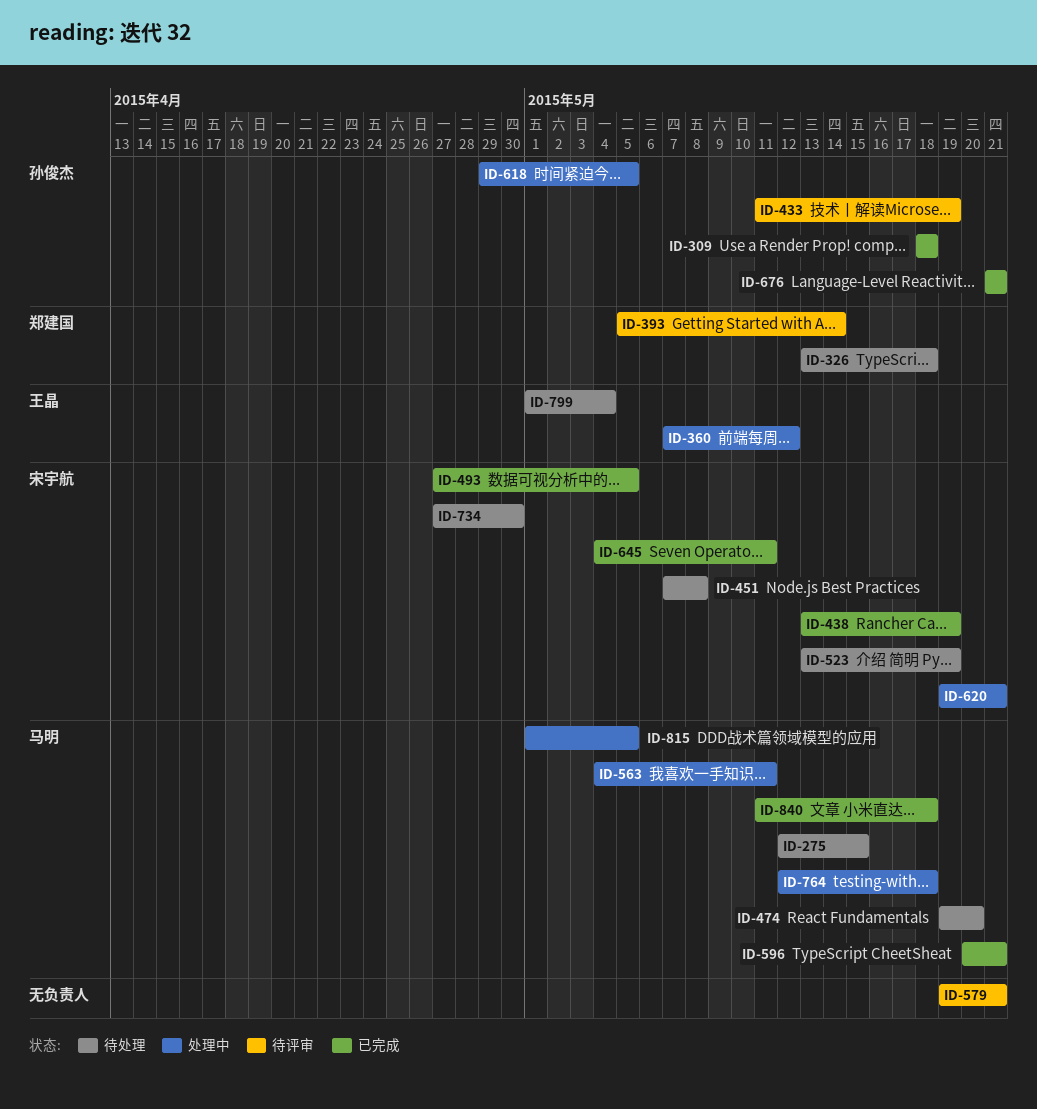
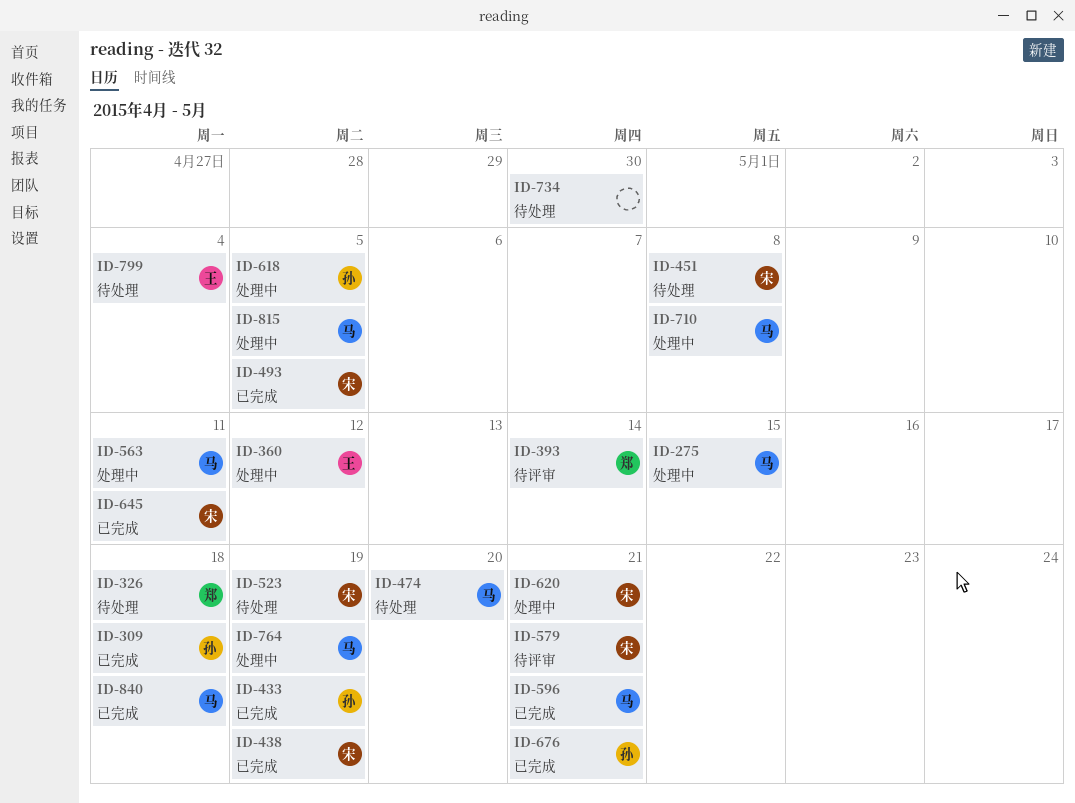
ID-275, status: 待处理 -> 处理中
ID-433, status: 待评审 -> 已完成
ID-579, owner: none -> 宋宇航
ID-710: none -> present
ID-734, owner: 宋宇航 -> none
ID-764, due: May 18 -> May 19

